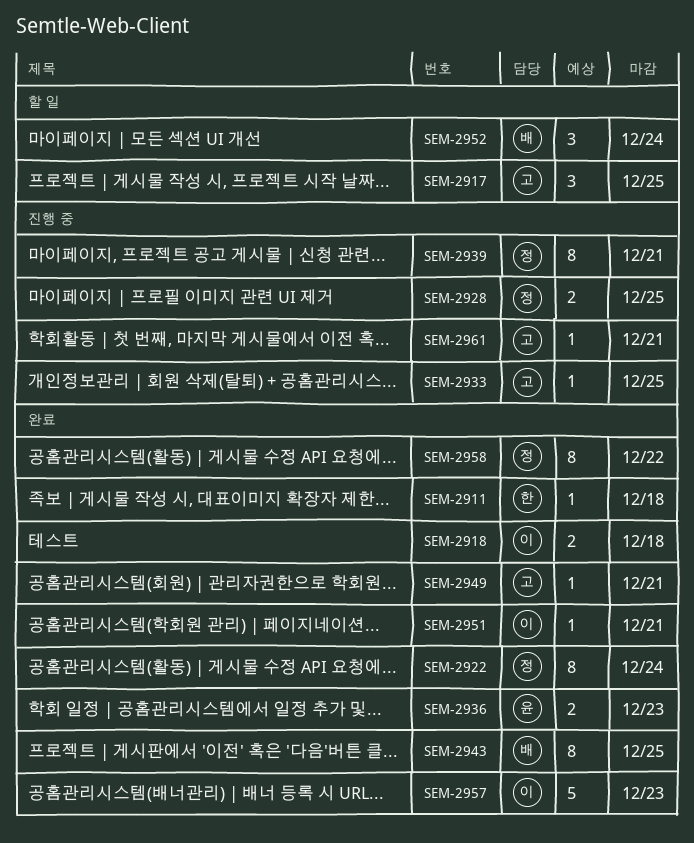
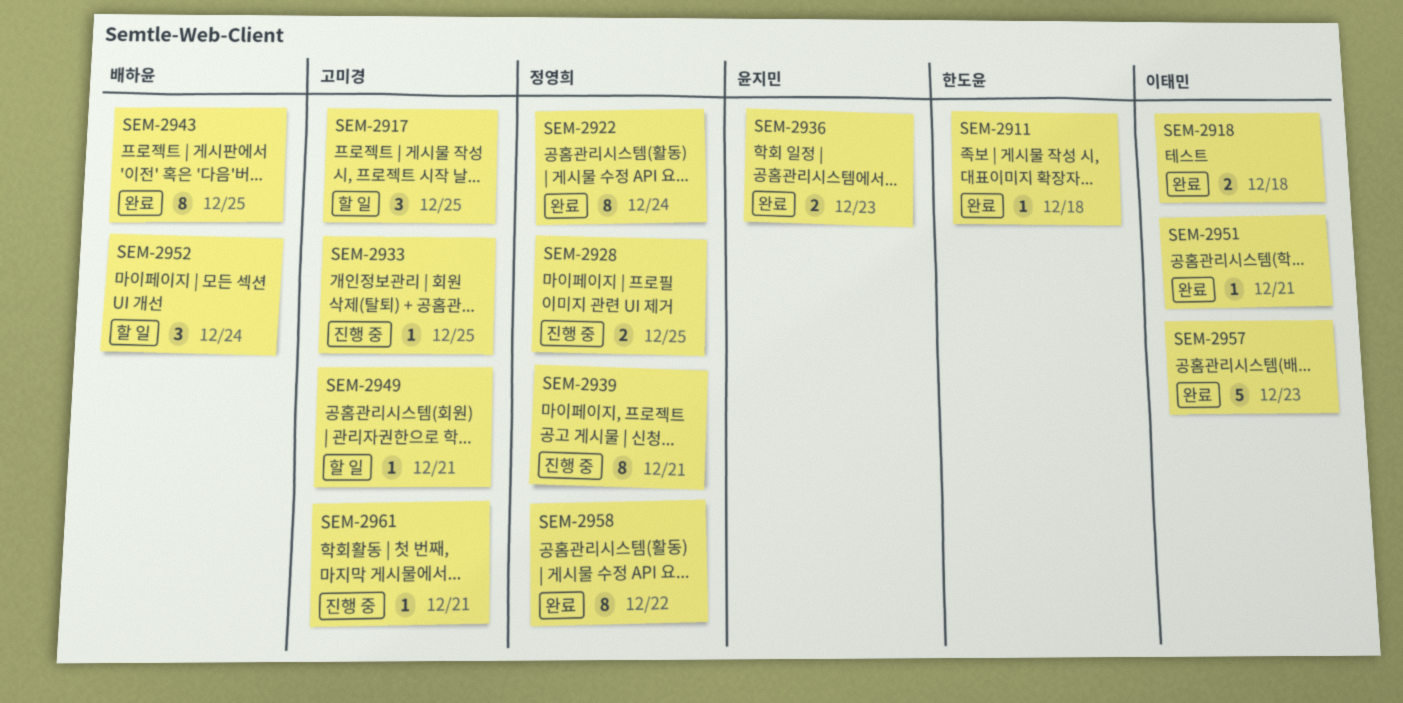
SEM-2949, status: 완료 -> 할 일

